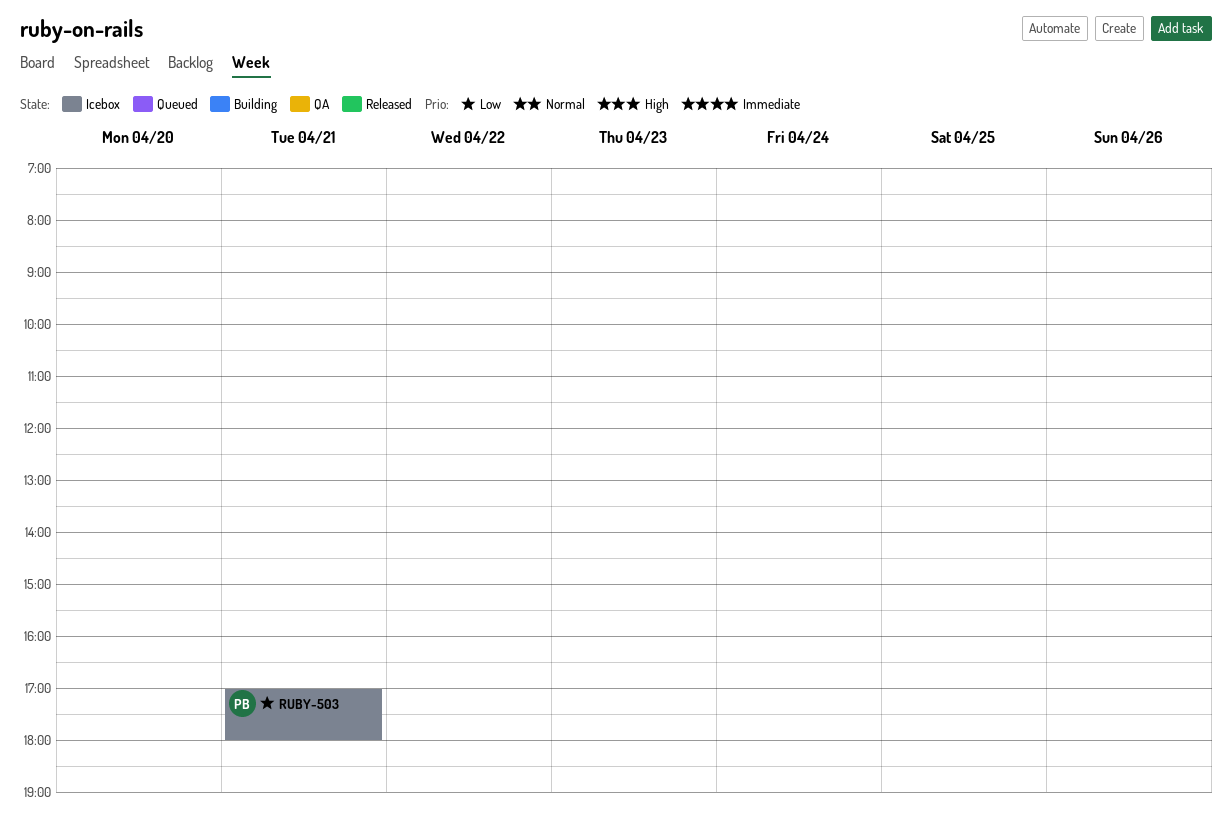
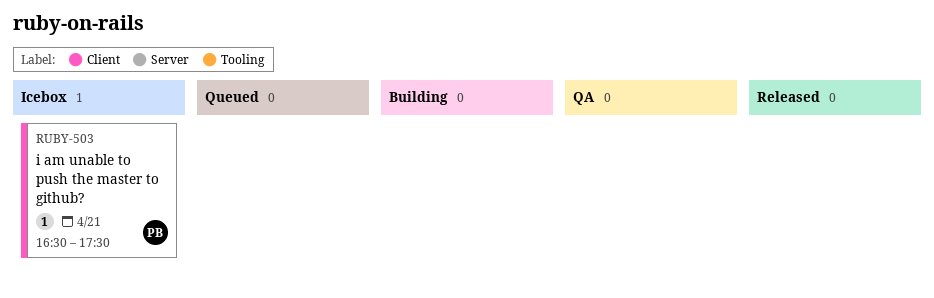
RUBY-503, begins: 17:00 -> 16:30
RUBY-503, ends: 18:00 -> 17:30

